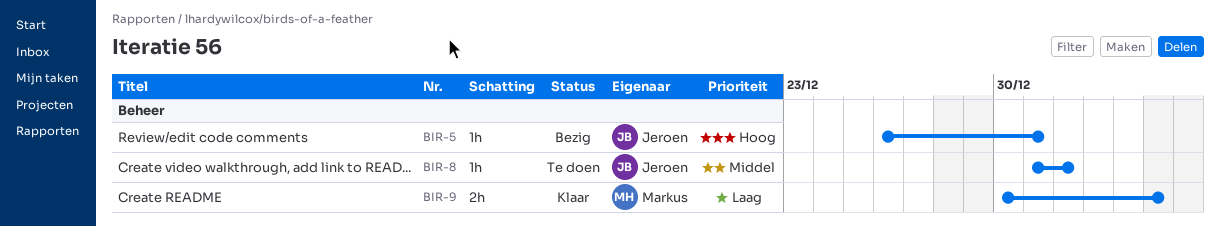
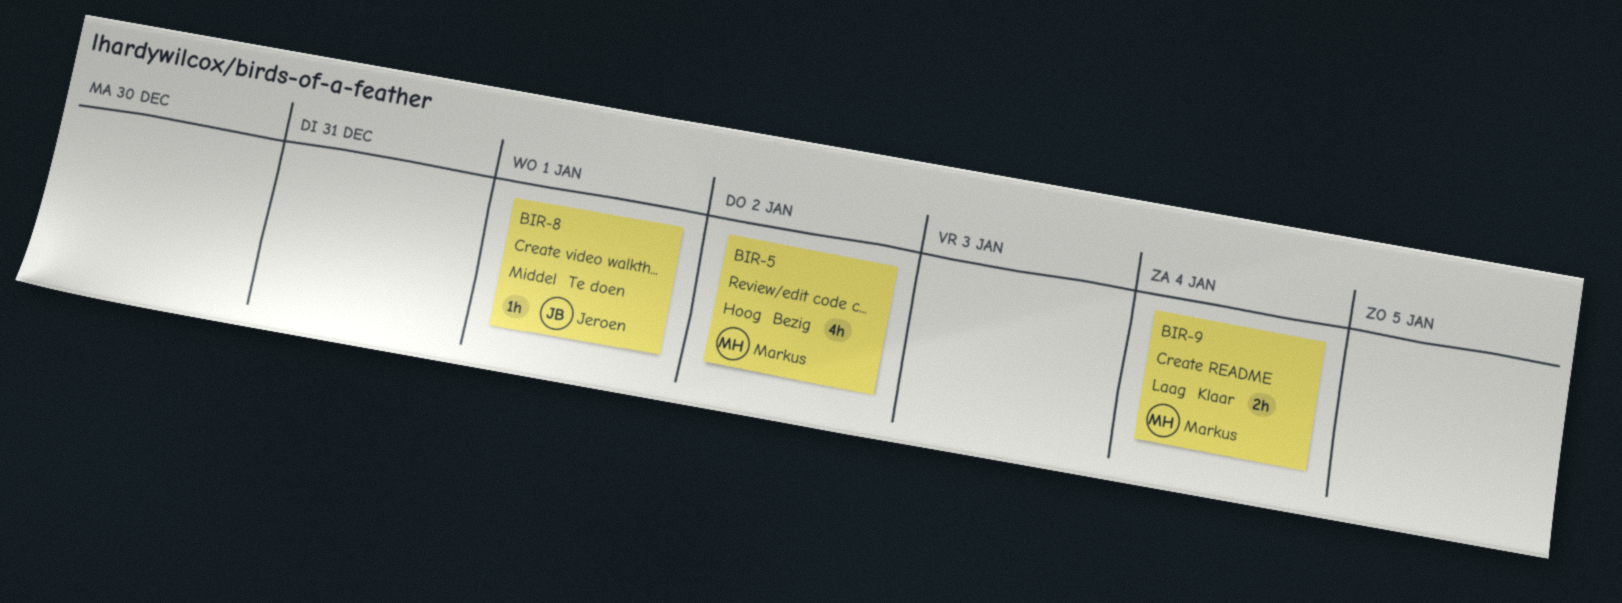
BIR-5, owner: Jeroen -> Markus
BIR-5, estimate: 1h -> 4h
BIR-5, due: Dec 31 -> Jan 2

